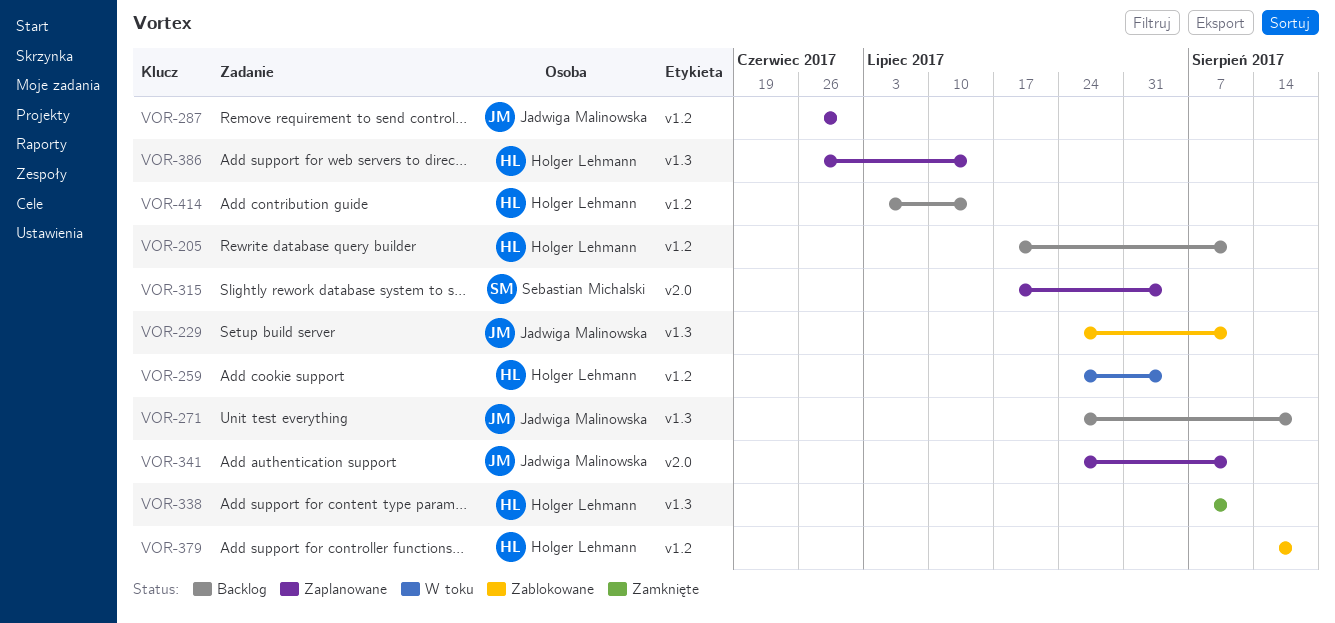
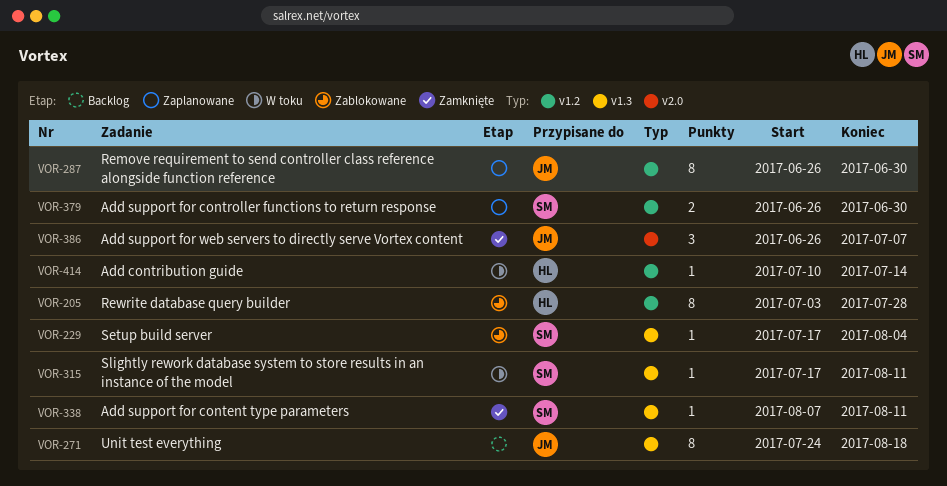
VOR-205, status: Backlog -> Zablokowane
VOR-205, start: Jul 17 -> Jul 3
VOR-205, due: Aug 11 -> Jul 28
VOR-229, owner: Jadwiga Malinowska -> Sebastian Michalski
VOR-229, start: Jul 24 -> Jul 17
VOR-229, due: Aug 11 -> Aug 4
VOR-259: present -> none
VOR-315, status: Zaplanowane -> W toku
VOR-315, label: v2.0 -> v1.3
VOR-315, due: Aug 4 -> Aug 11
VOR-338, owner: Holger Lehmann -> Sebastian Michalski
VOR-341: present -> none
VOR-379, status: Zablokowane -> Zaplanowane
VOR-379, owner: Holger Lehmann -> Sebastian Michalski
VOR-379, start: Aug 14 -> Jun 26
VOR-379, due: Aug 18 -> Jun 30
VOR-386, status: Zaplanowane -> Zamknięte
VOR-386, owner: Holger Lehmann -> Jadwiga Malinowska
VOR-386, label: v1.3 -> v2.0
VOR-386, due: Jul 14 -> Jul 7
VOR-414, status: Backlog -> W toku
VOR-414, start: Jul 3 -> Jul 10

